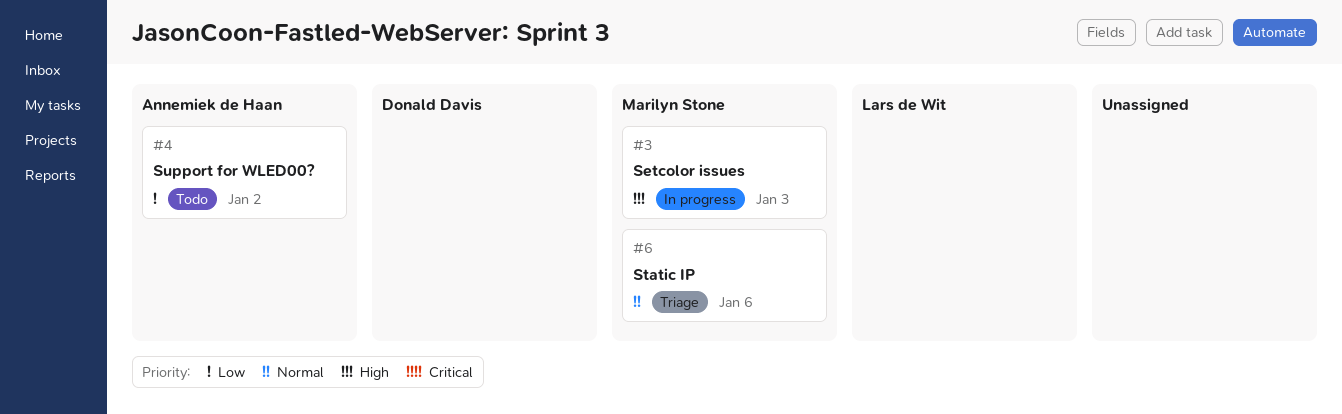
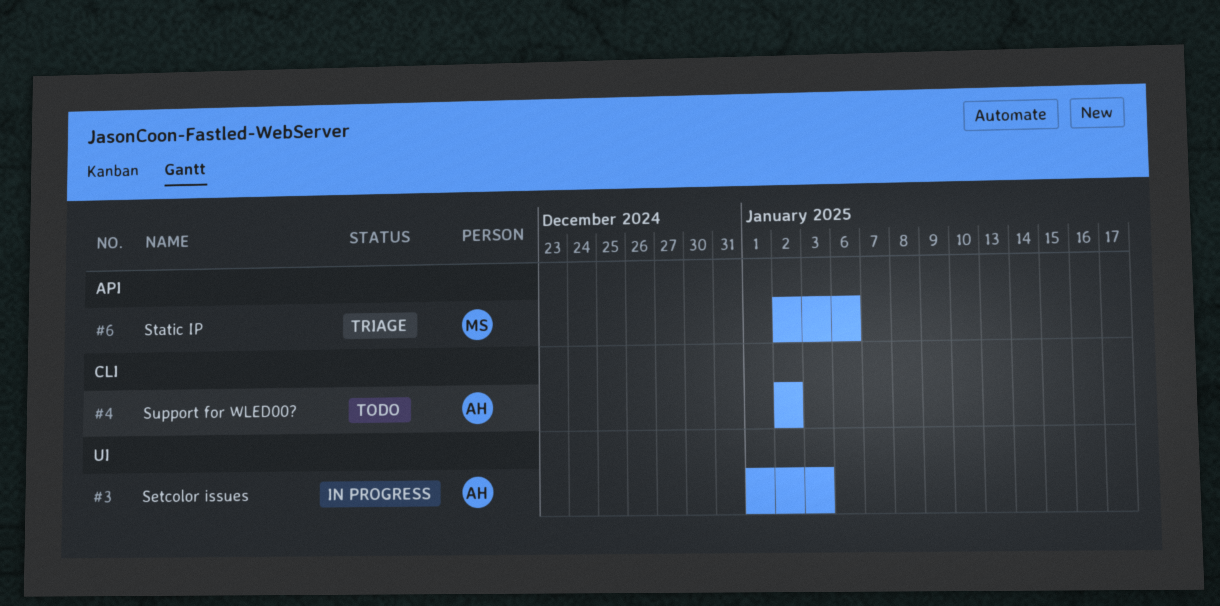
#3, owner: Marilyn Stone -> Annemiek de Haan

